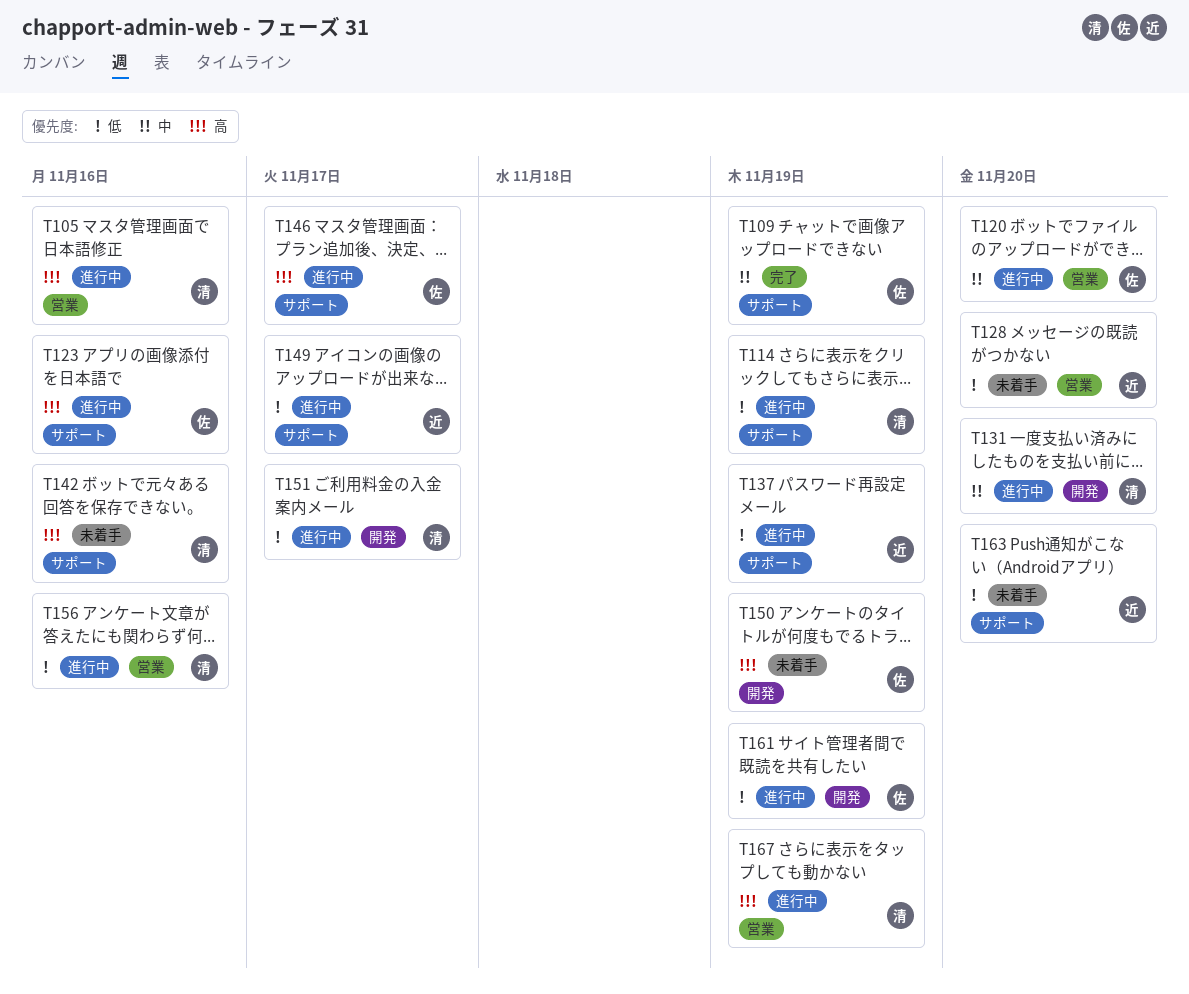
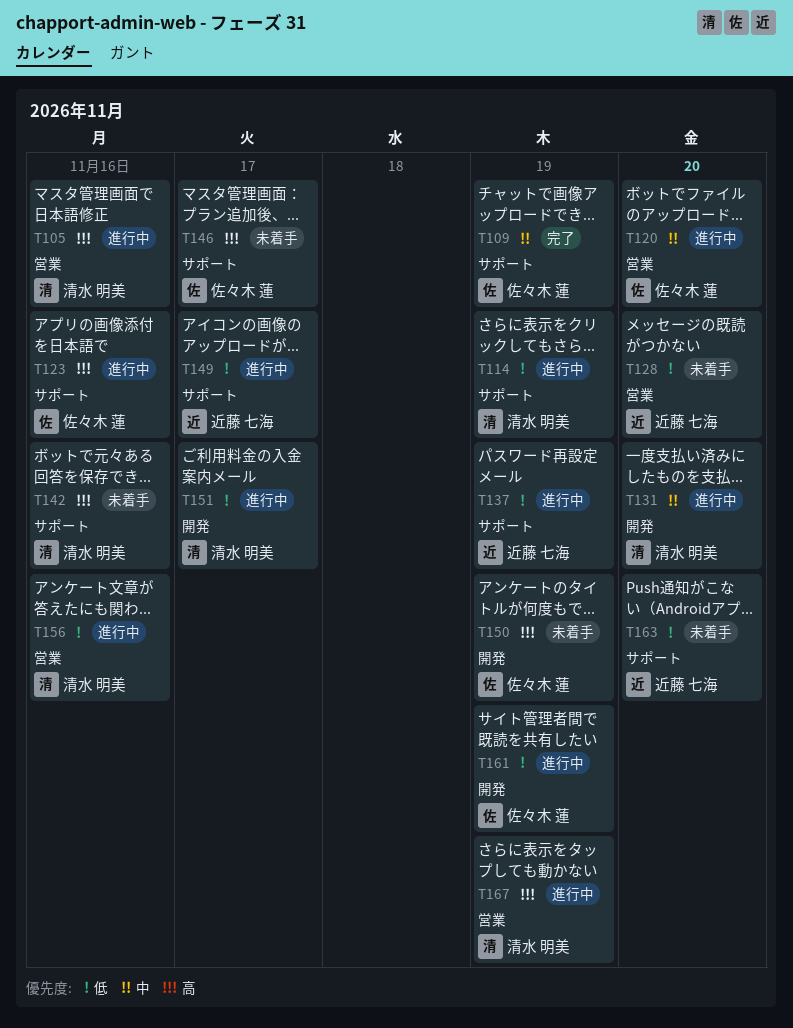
T146, status: 進行中 -> 未着手

